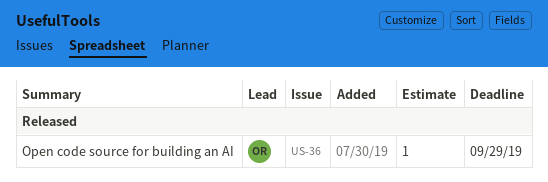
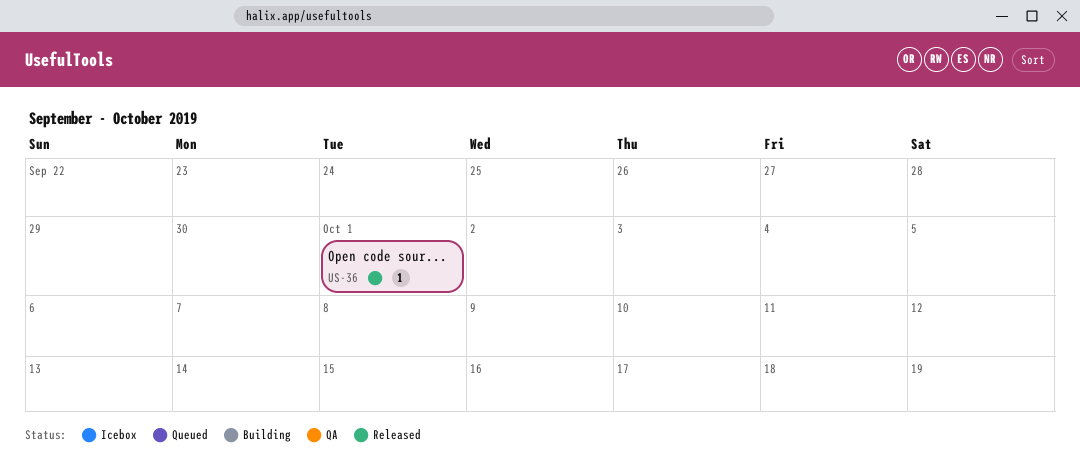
US-36, due: Sep 29 -> Oct 1

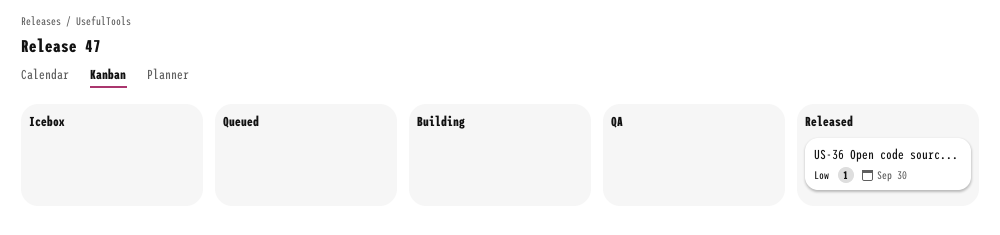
US-36, due: Oct 1 -> Sep 30

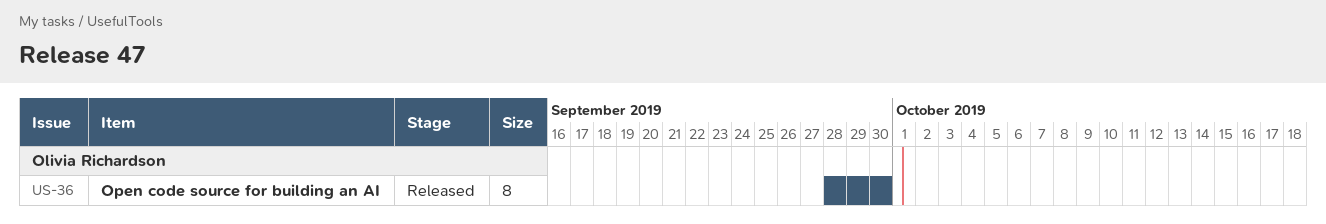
US-36, estimate: 1 -> 8

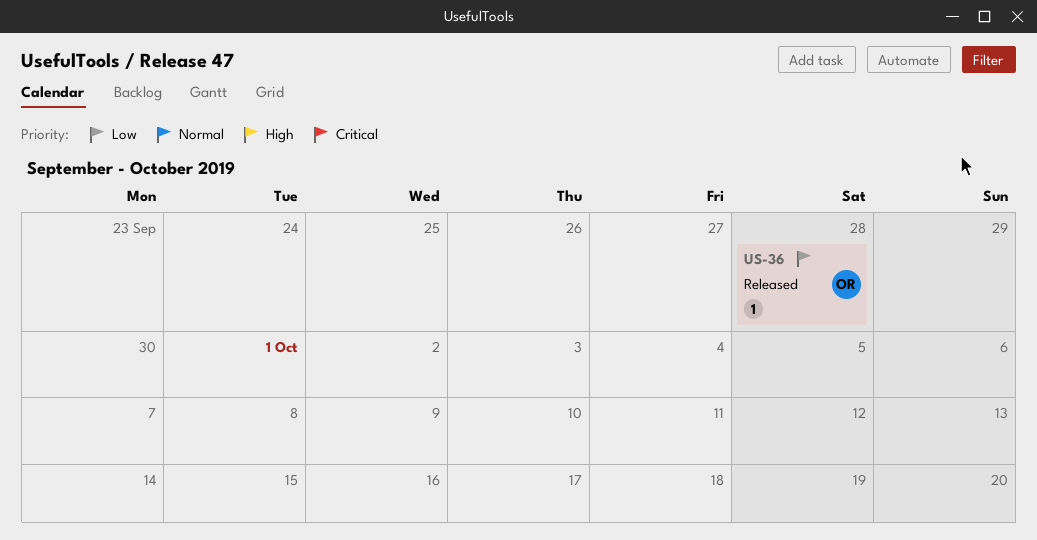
US-36, estimate: 8 -> 1
US-36, due: Sep 30 -> Sep 28

